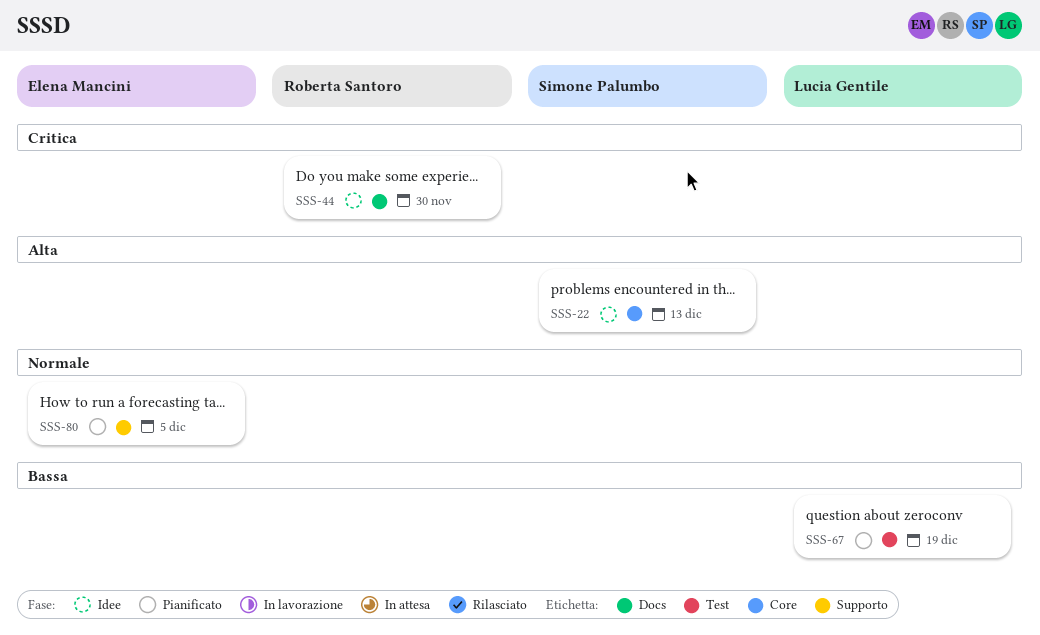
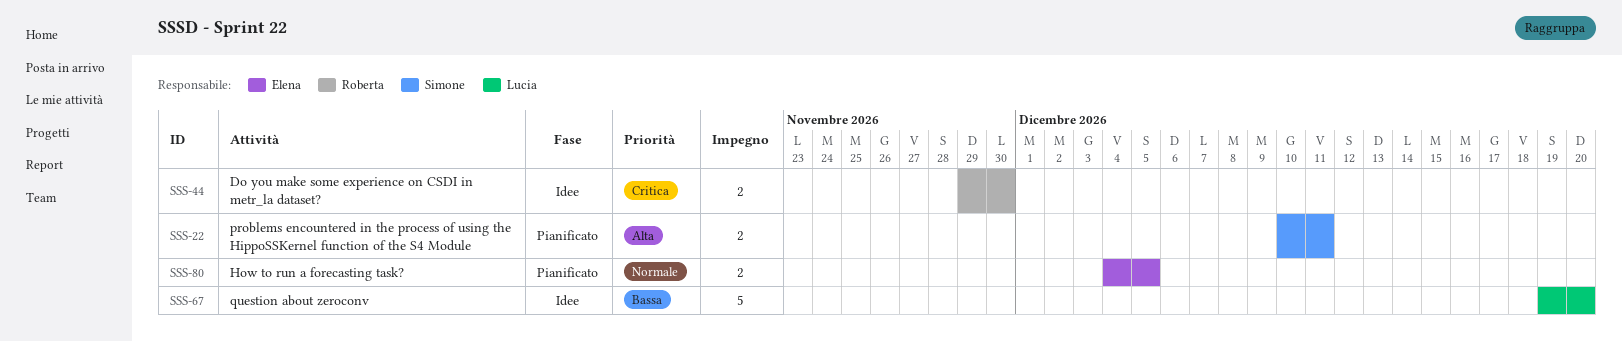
SSS-22, status: Idee -> Pianificato
SSS-22, due: Dec 13 -> Dec 11
SSS-67, status: Pianificato -> Idee
SSS-67, due: Dec 19 -> Dec 20

